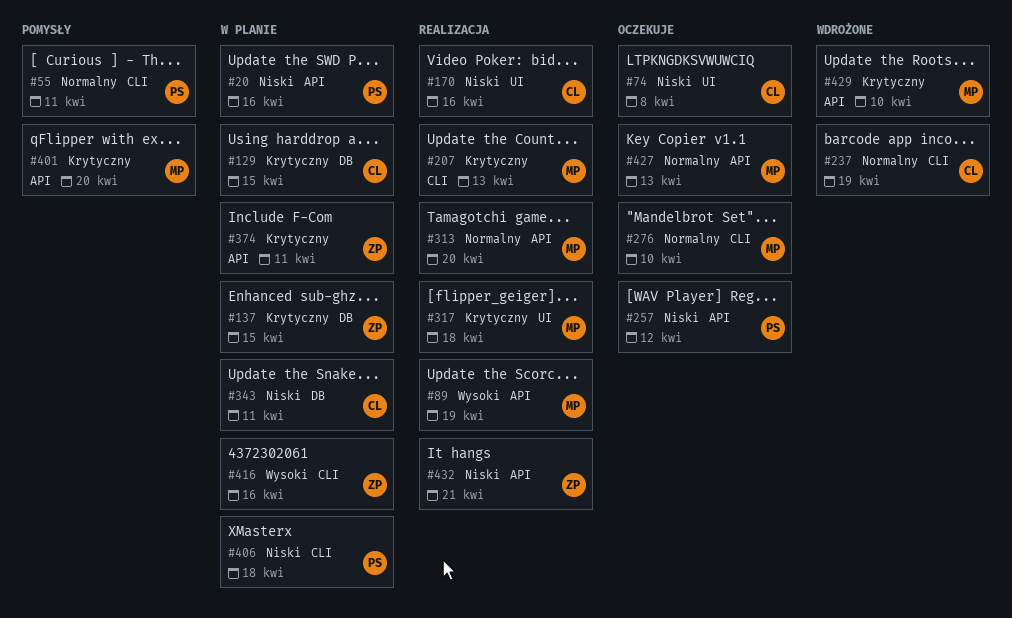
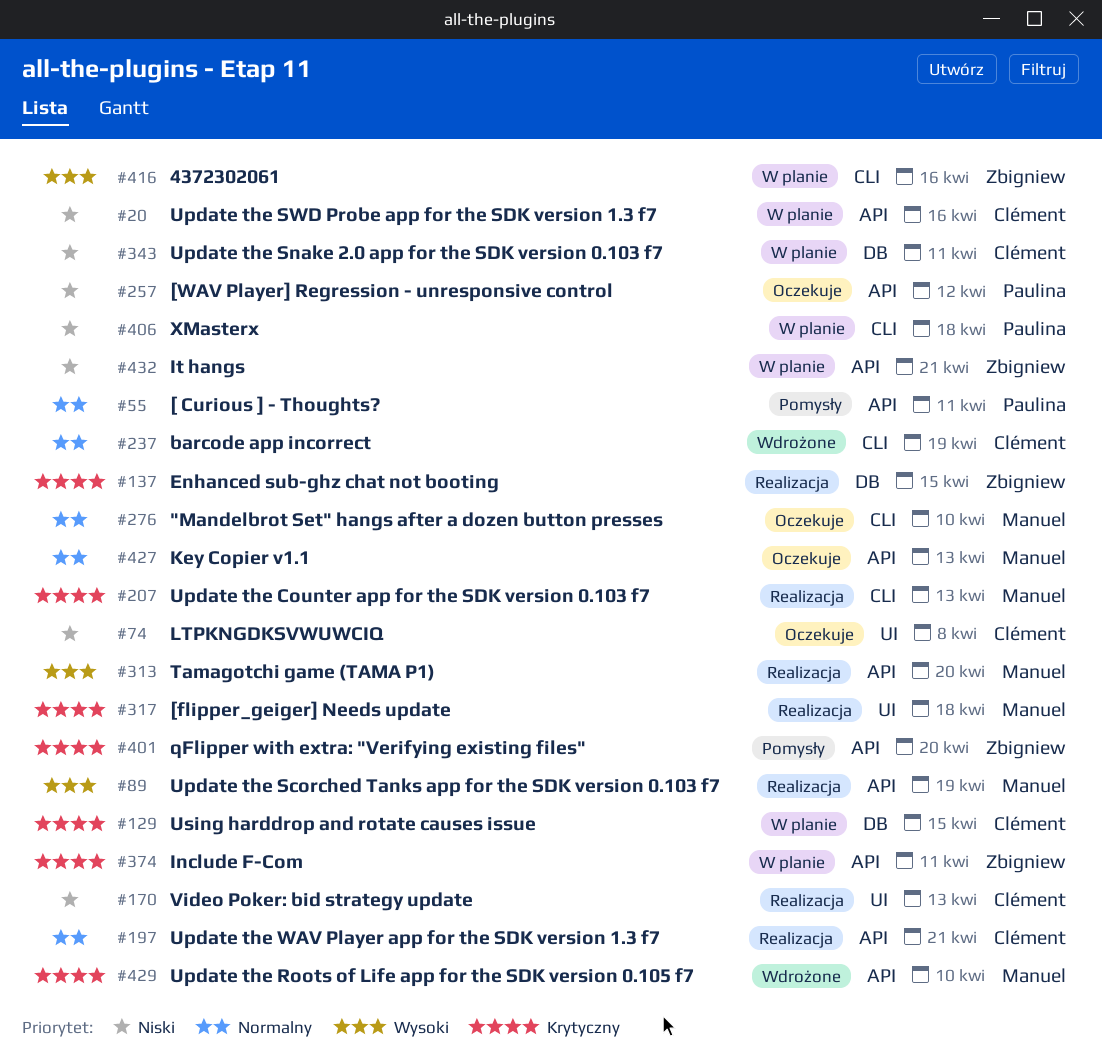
#20, owner: Paulina -> Clément
#55, label: CLI -> API
#137, status: W planie -> Realizacja
#170, due: Apr 16 -> Apr 13
#197: none -> present
#313, priority: Normalny -> Wysoki
#401, owner: Manuel -> Zbigniew
#432, status: Realizacja -> W planie

